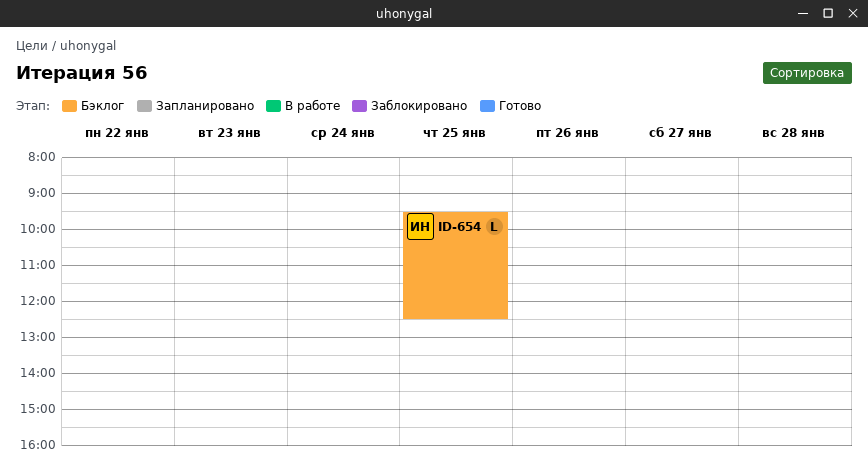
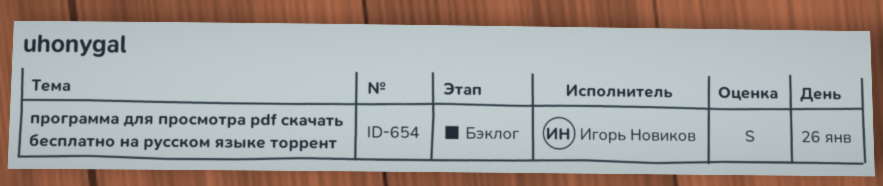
ID-654, estimate: L -> S
ID-654, day: Jan 25 -> Jan 26

